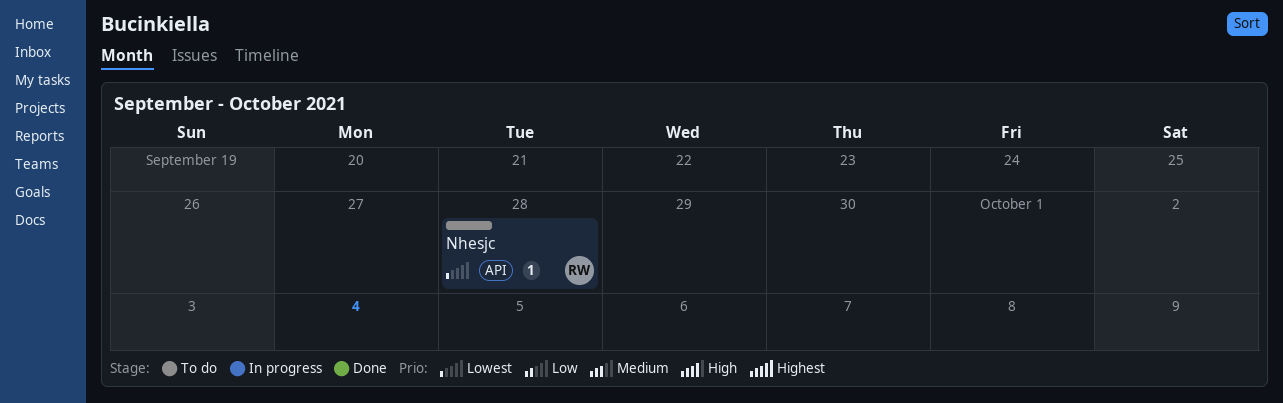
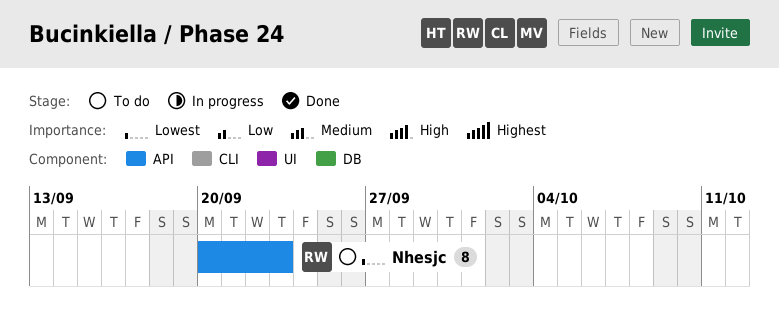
Nhesjc, estimate: 1 -> 8
Nhesjc, due: Sep 28 -> Sep 23

